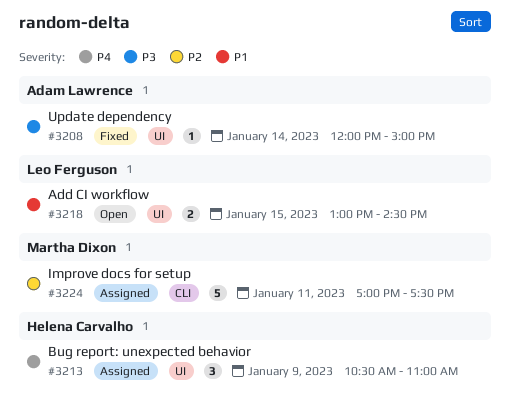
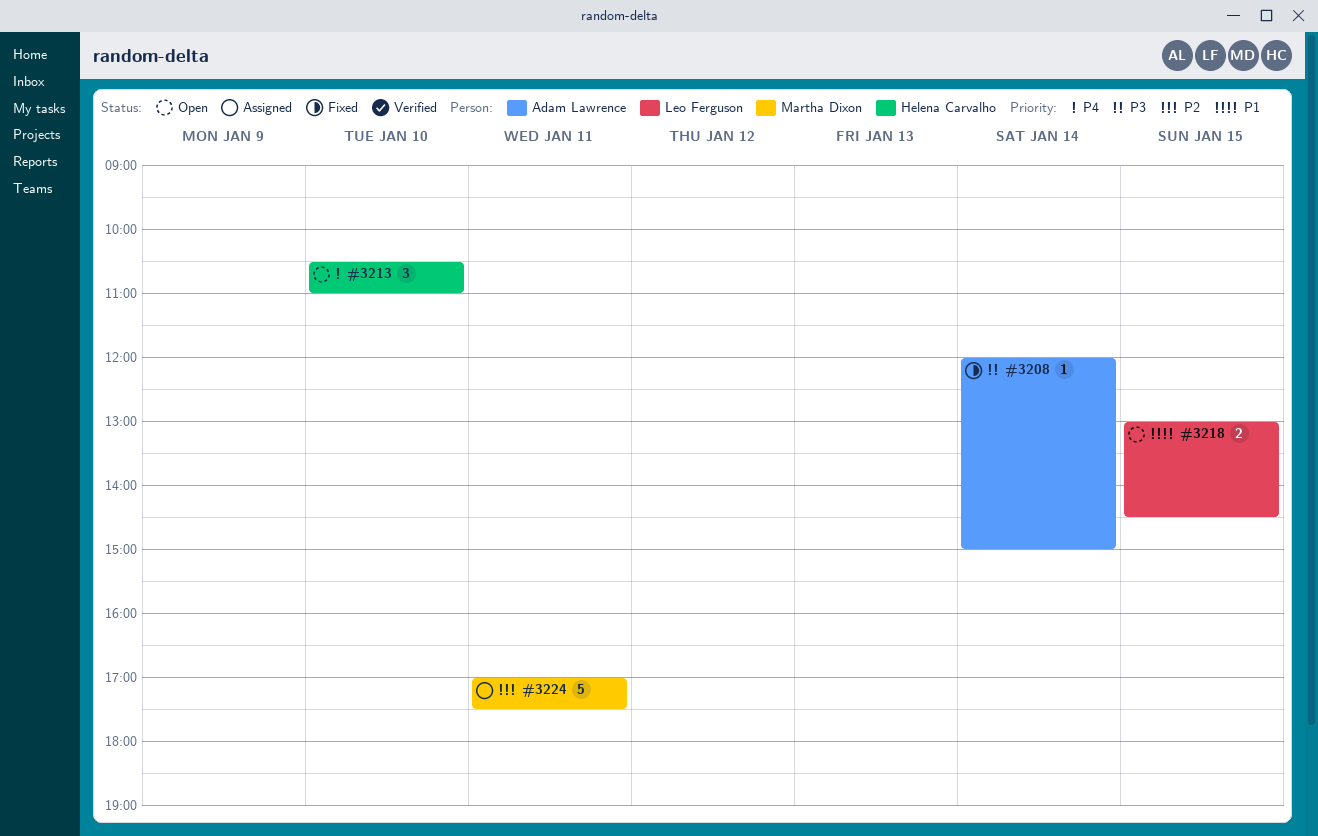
#3213, status: Assigned -> Open
#3213, day: Jan 9 -> Jan 10

